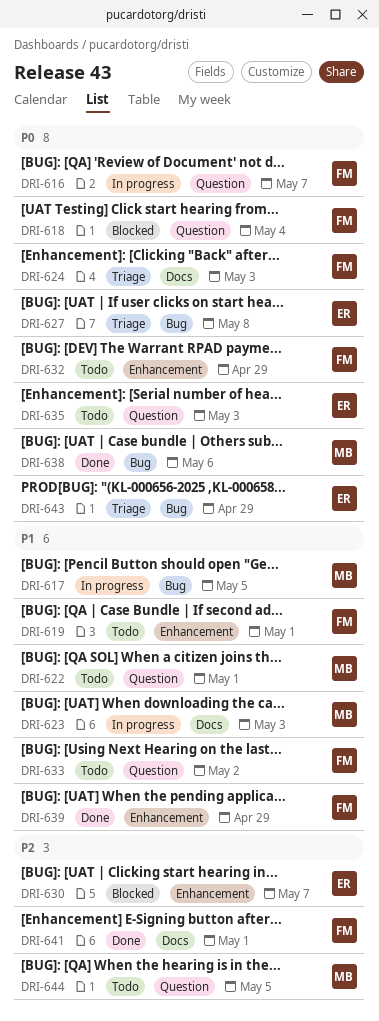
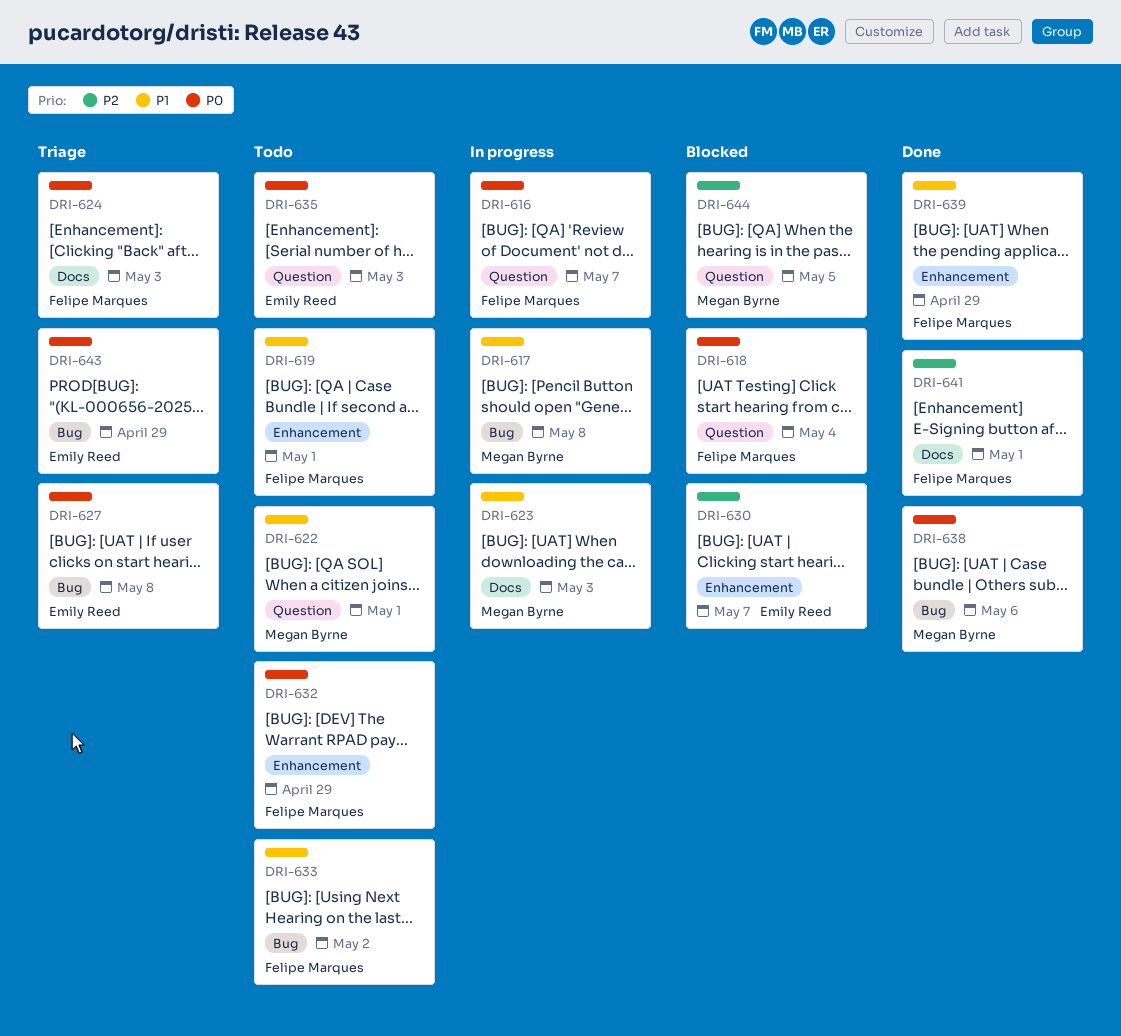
DRI-617, due: May 5 -> May 8
DRI-633, label: Question -> Bug
DRI-644, status: Todo -> Blocked

